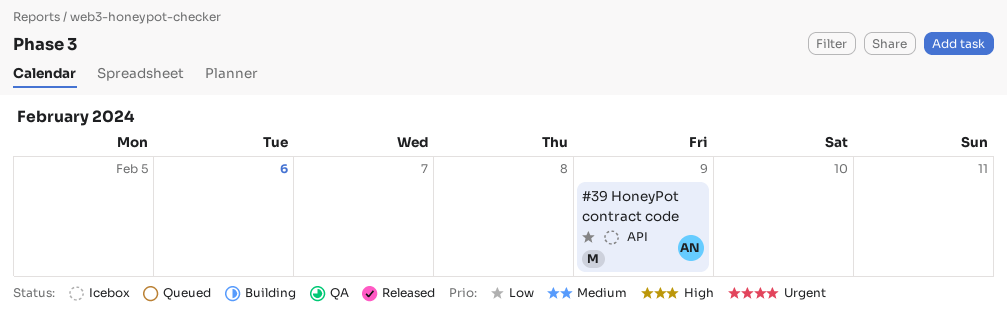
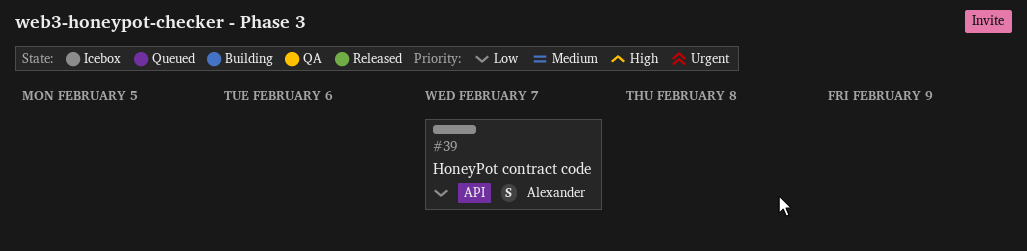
#39, estimate: M -> S
#39, due: Feb 9 -> Feb 7

